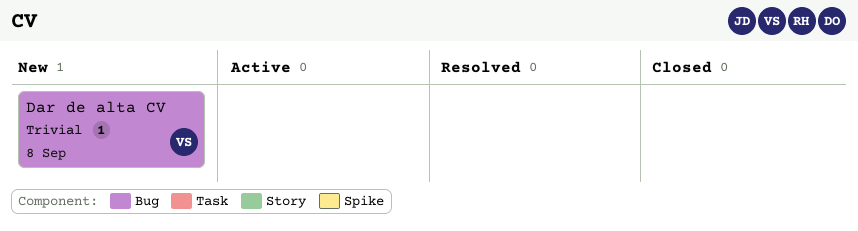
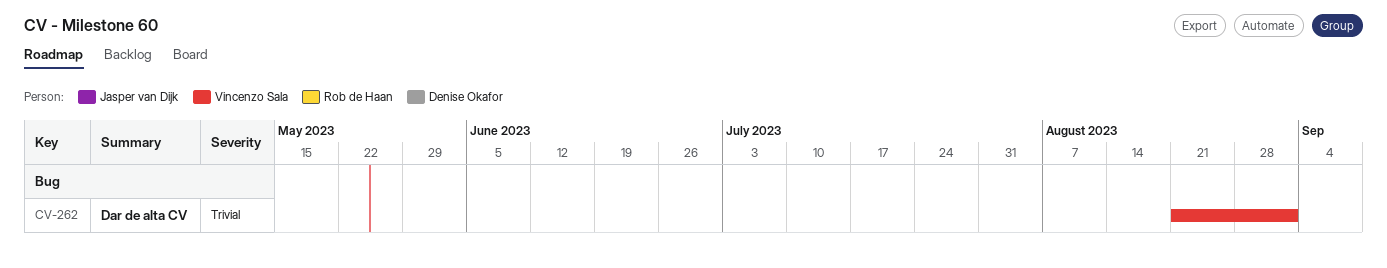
Dar de alta CV, due: Sep 8 -> Sep 1

